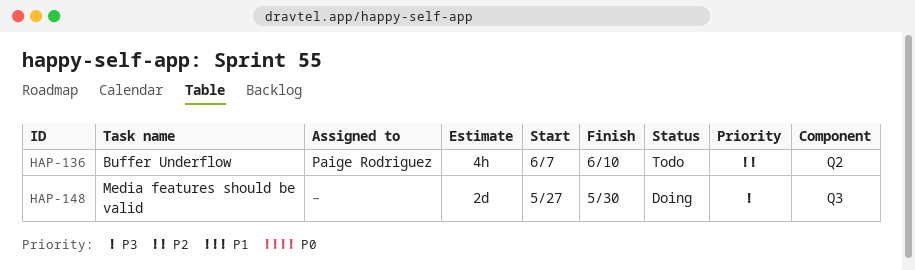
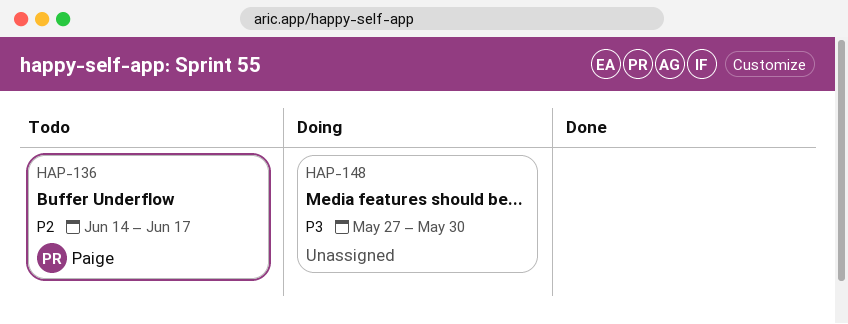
HAP-136, start: Jun 7 -> Jun 14
HAP-136, due: Jun 10 -> Jun 17

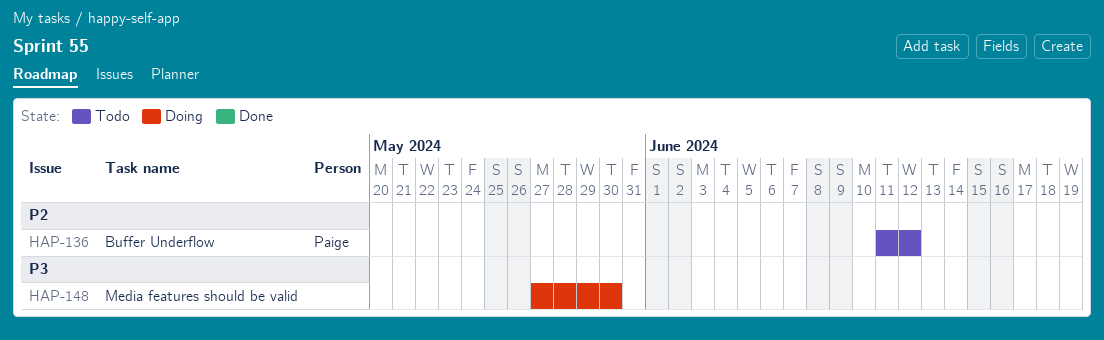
HAP-136, start: Jun 14 -> Jun 11
HAP-136, due: Jun 17 -> Jun 12

